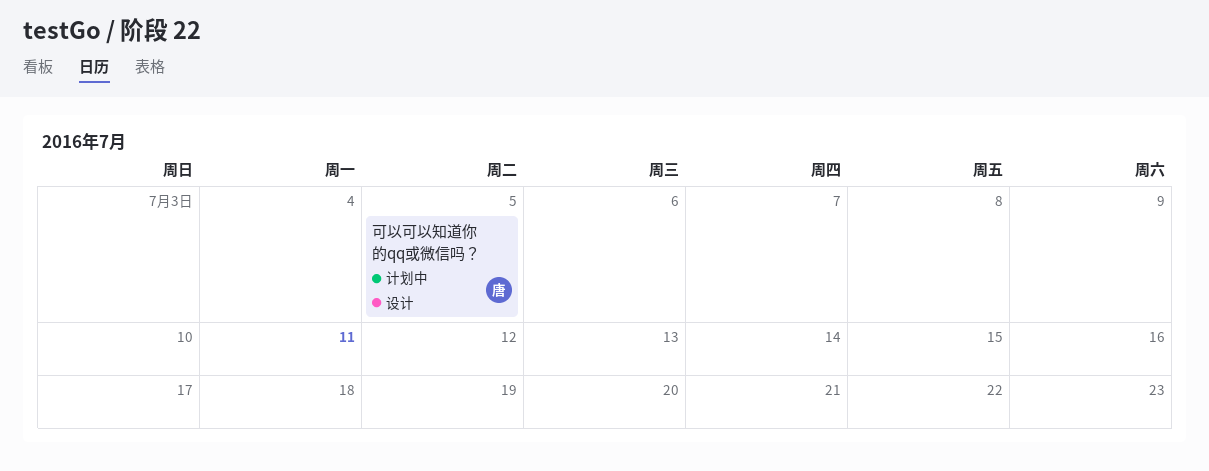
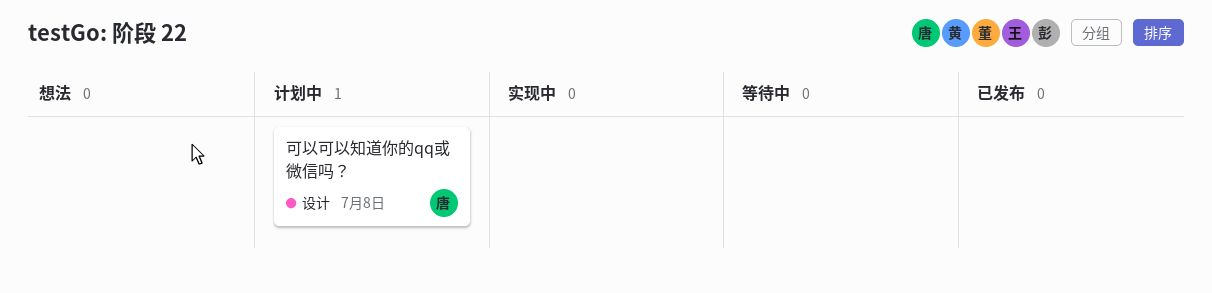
可以可以知道你的qq或微信吗？, due: Jul 5 -> Jul 8

